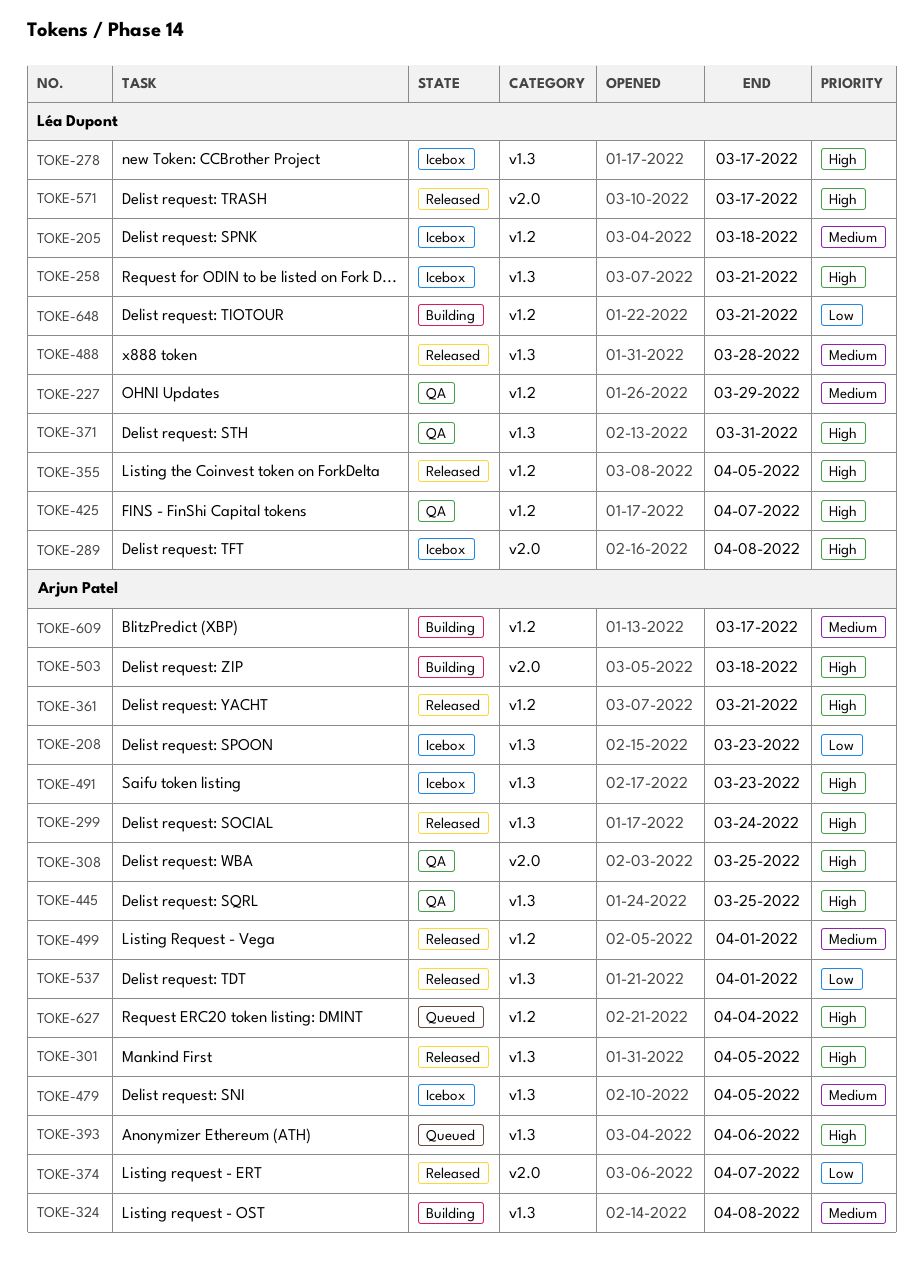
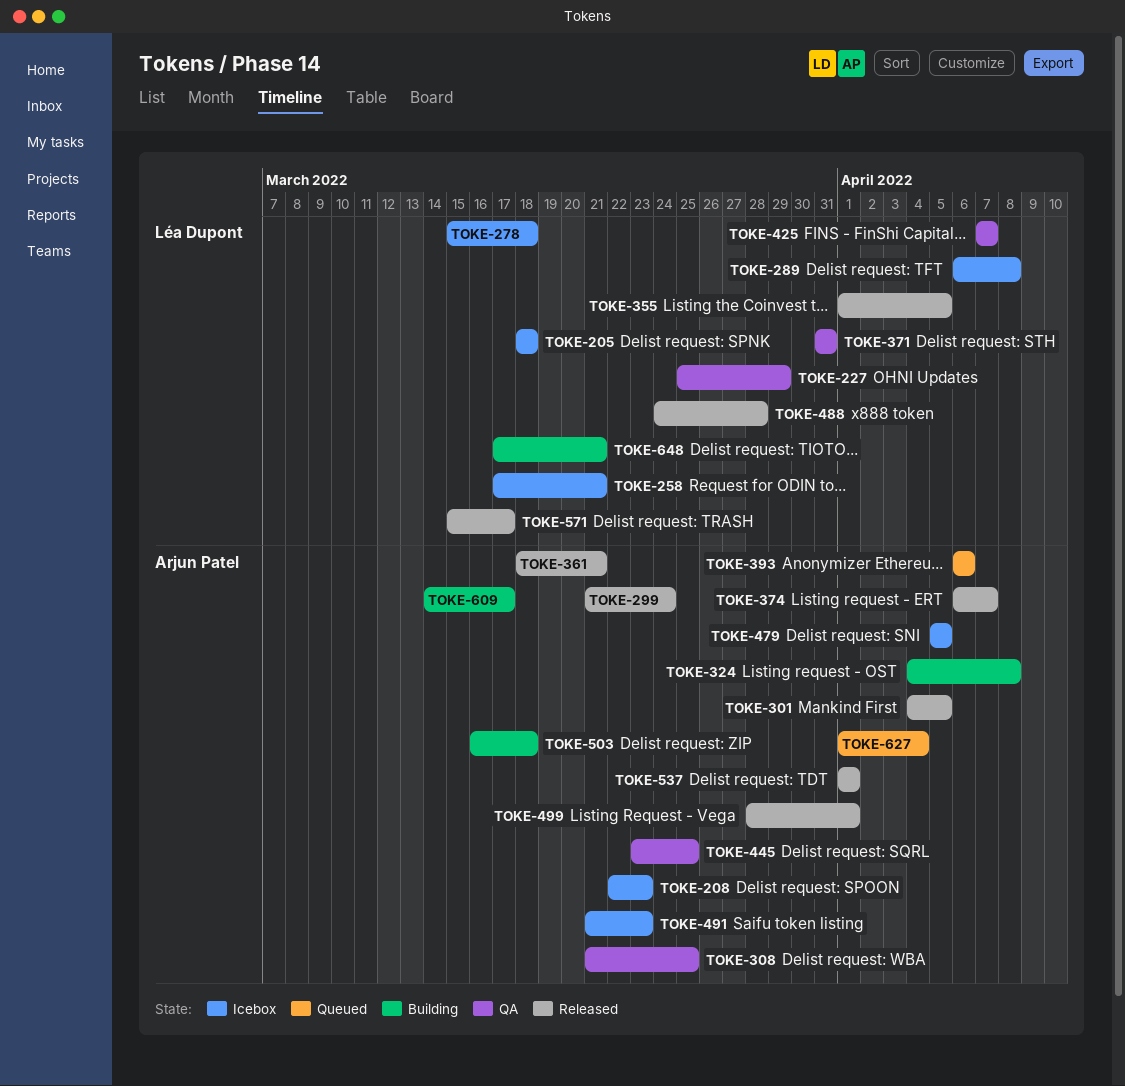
TOKE-278, due: Mar 17 -> Mar 18

